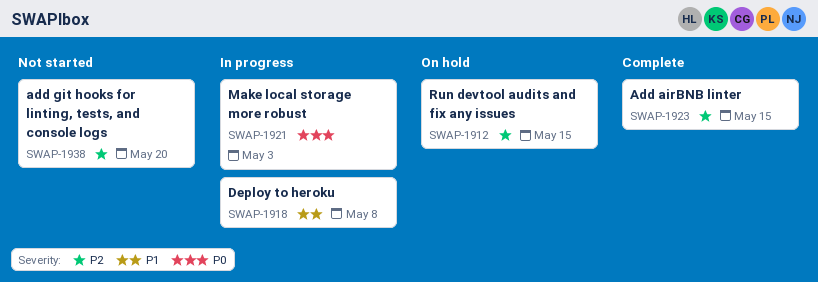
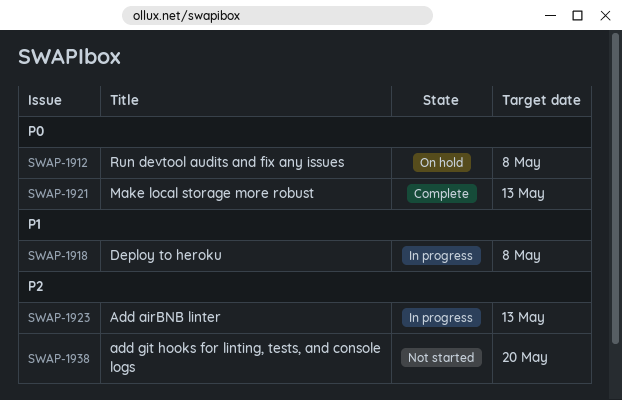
SWAP-1912, priority: P2 -> P0
SWAP-1912, due: May 15 -> May 8
SWAP-1921, status: In progress -> Complete
SWAP-1921, due: May 3 -> May 13
SWAP-1923, status: Complete -> In progress
SWAP-1923, due: May 15 -> May 13

